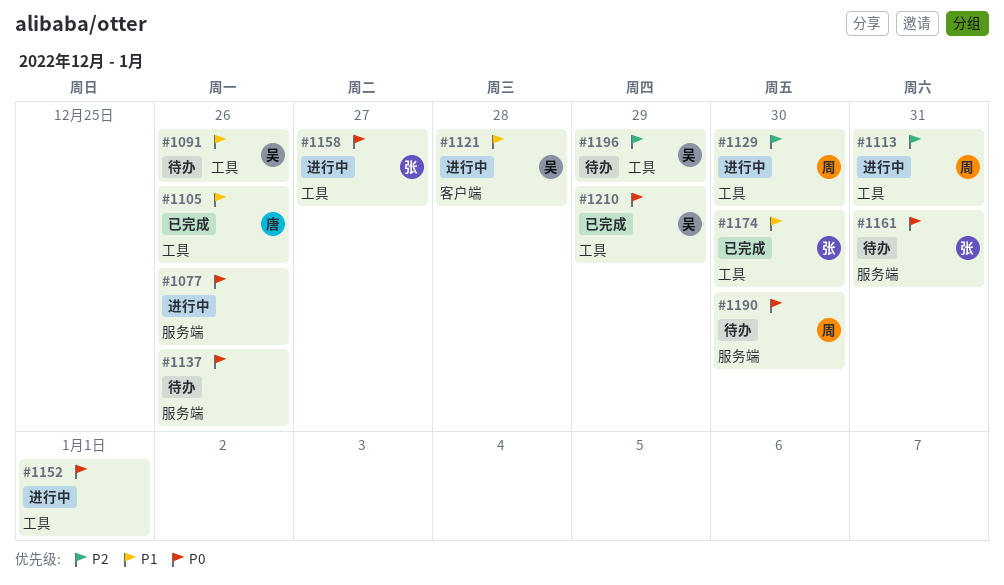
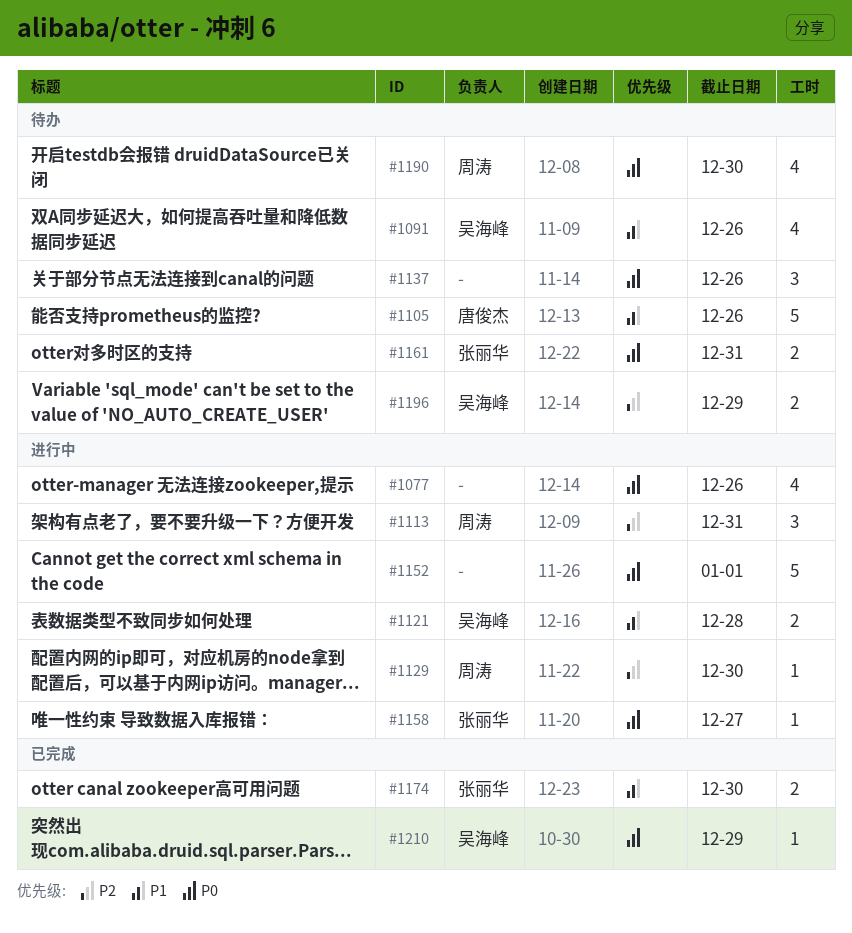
#1105, status: 已完成 -> 待办

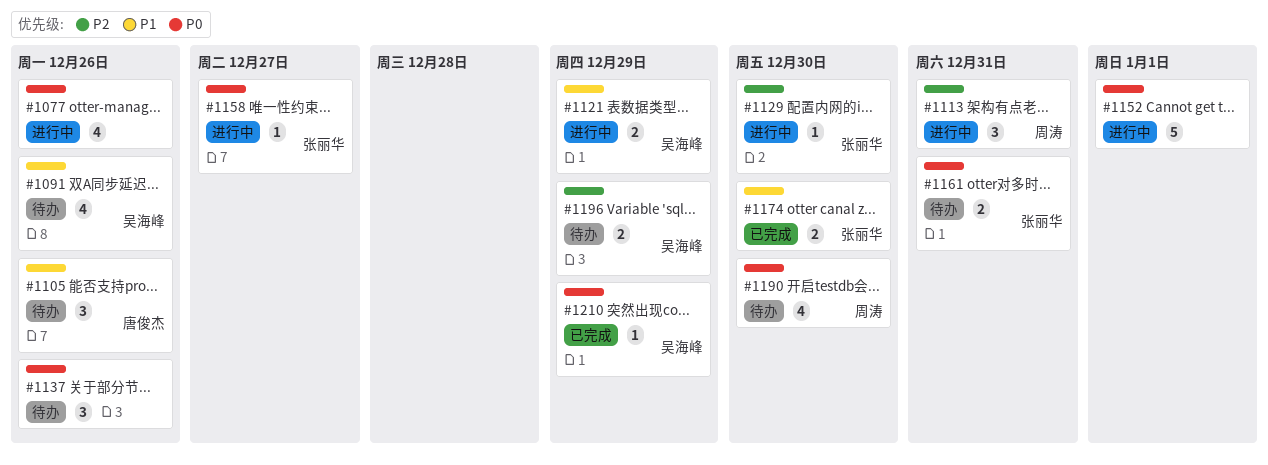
#1105, estimate: 5 -> 3
#1121, due: Dec 28 -> Dec 29
#1129, owner: 周涛 -> 张丽华

